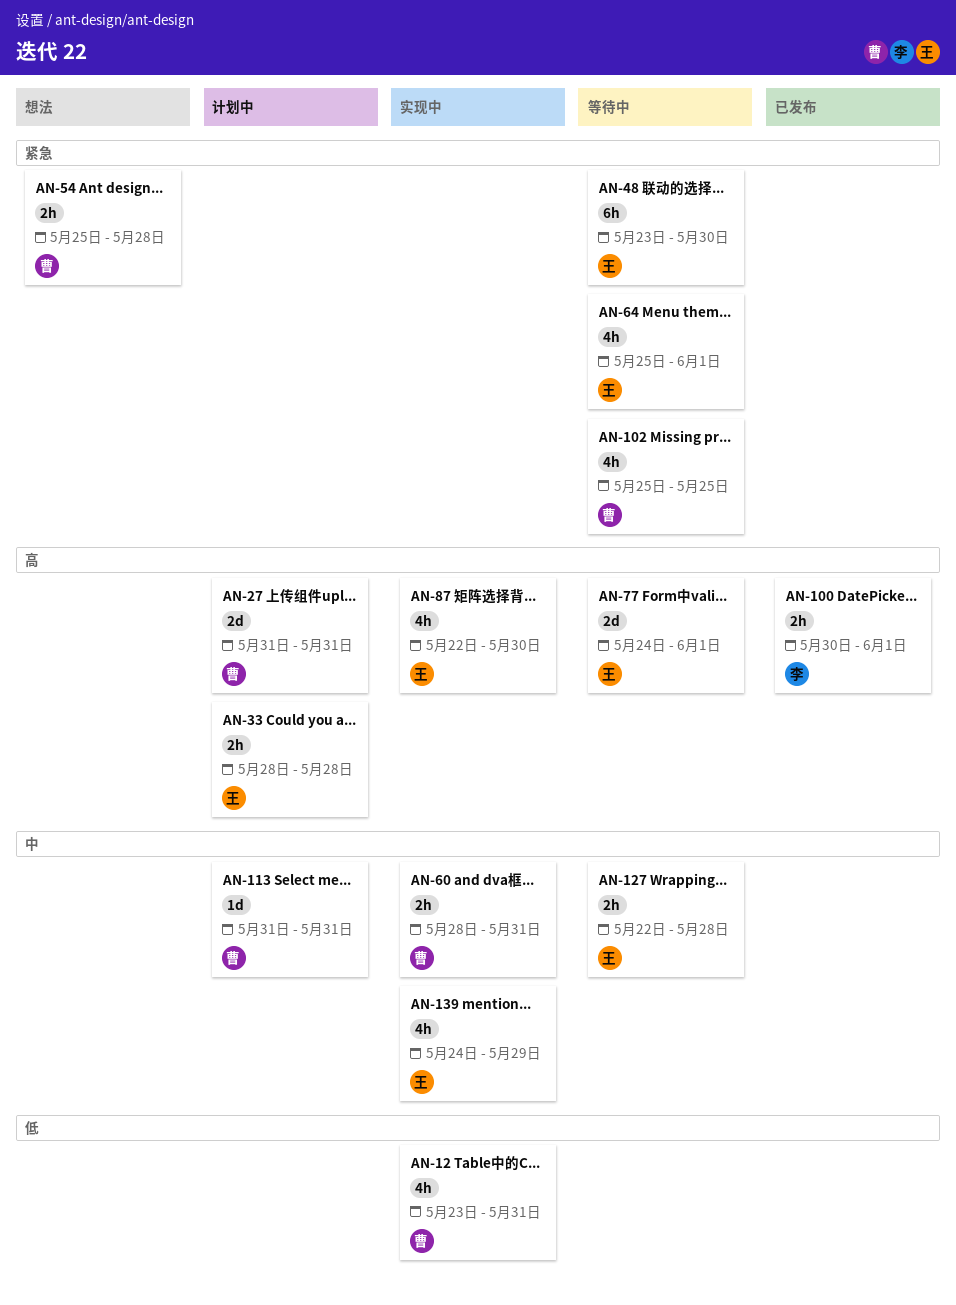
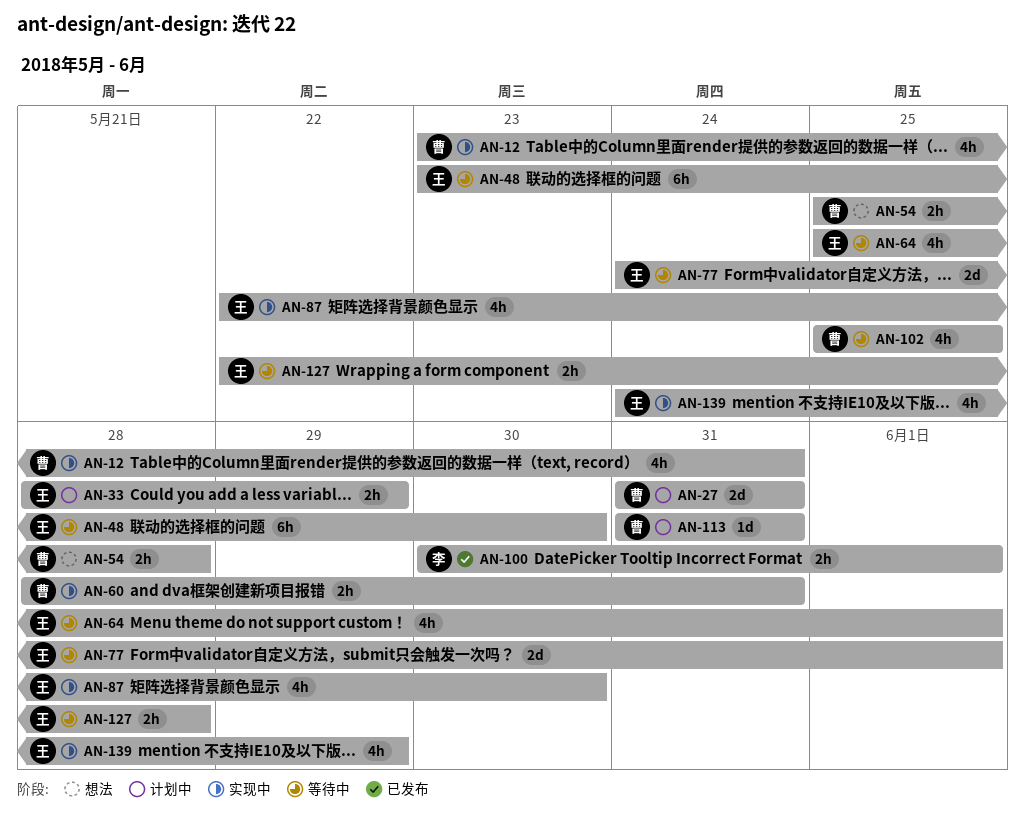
AN-33, due: May 28 -> May 29

